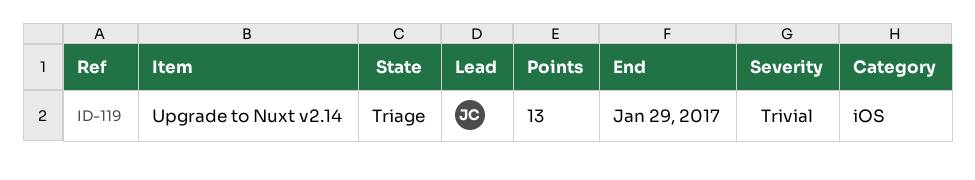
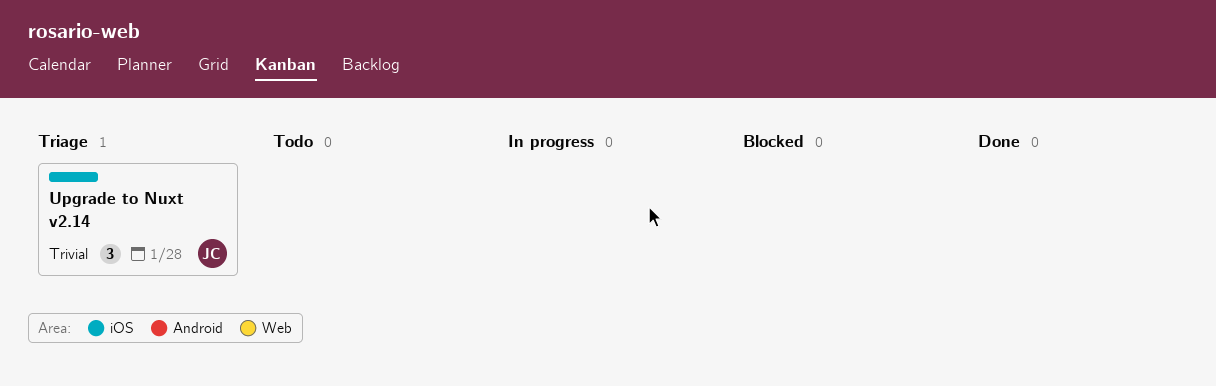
Upgrade to Nuxt v2.14, estimate: 13 -> 3
Upgrade to Nuxt v2.14, due: Jan 29 -> Jan 28

